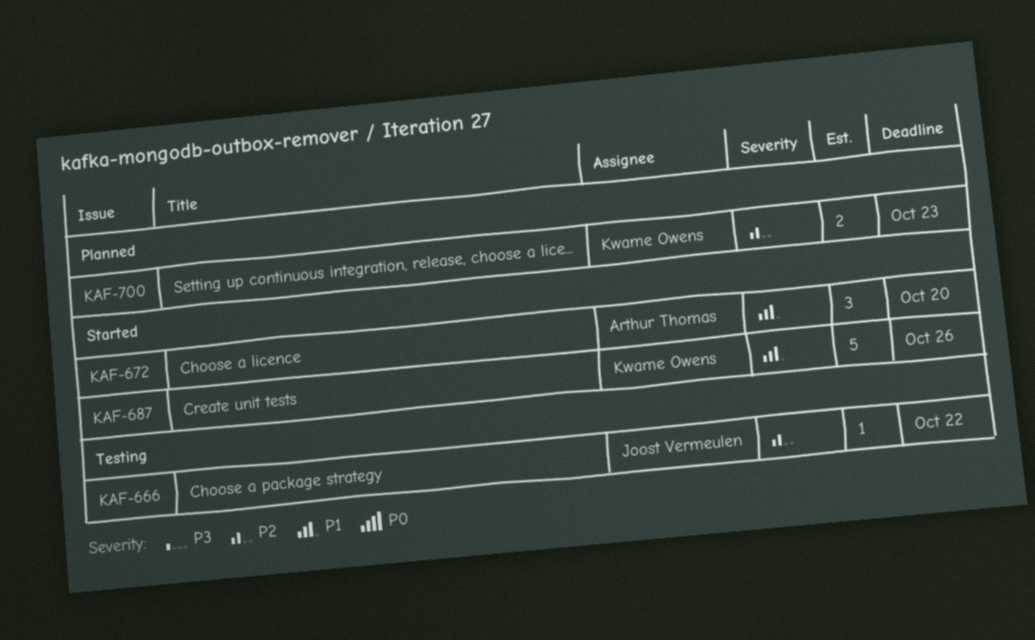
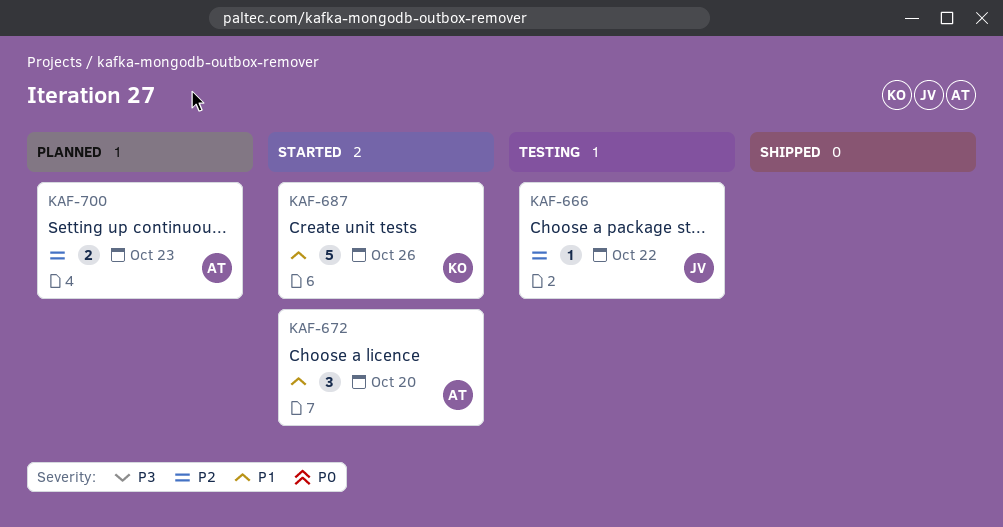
KAF-700, owner: Kwame Owens -> Arthur Thomas

